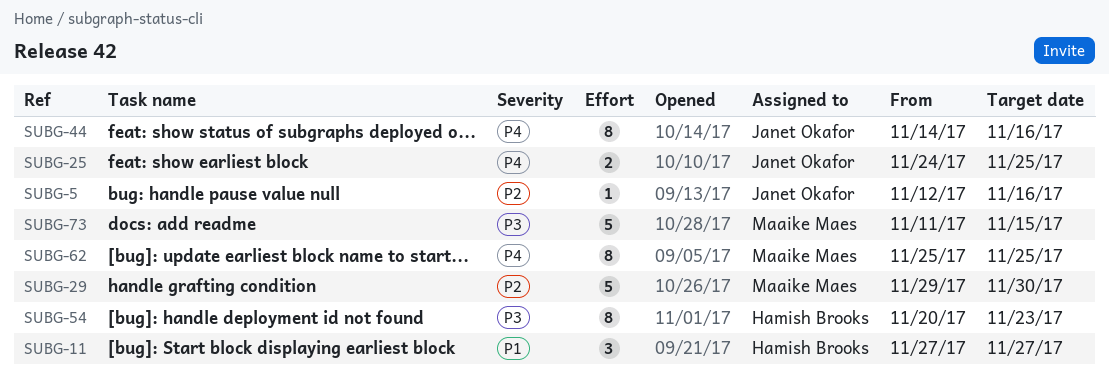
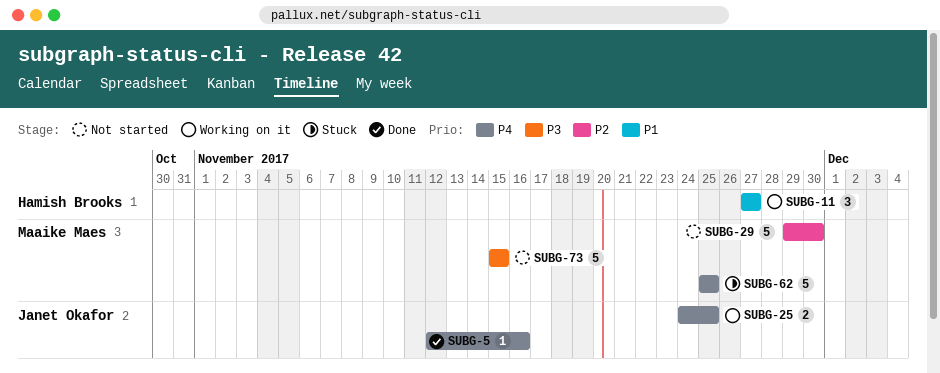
SUBG-5, priority: P2 -> P4
SUBG-44: present -> none
SUBG-54: present -> none
SUBG-62, estimate: 8 -> 5
SUBG-73, start: Nov 11 -> Nov 15

